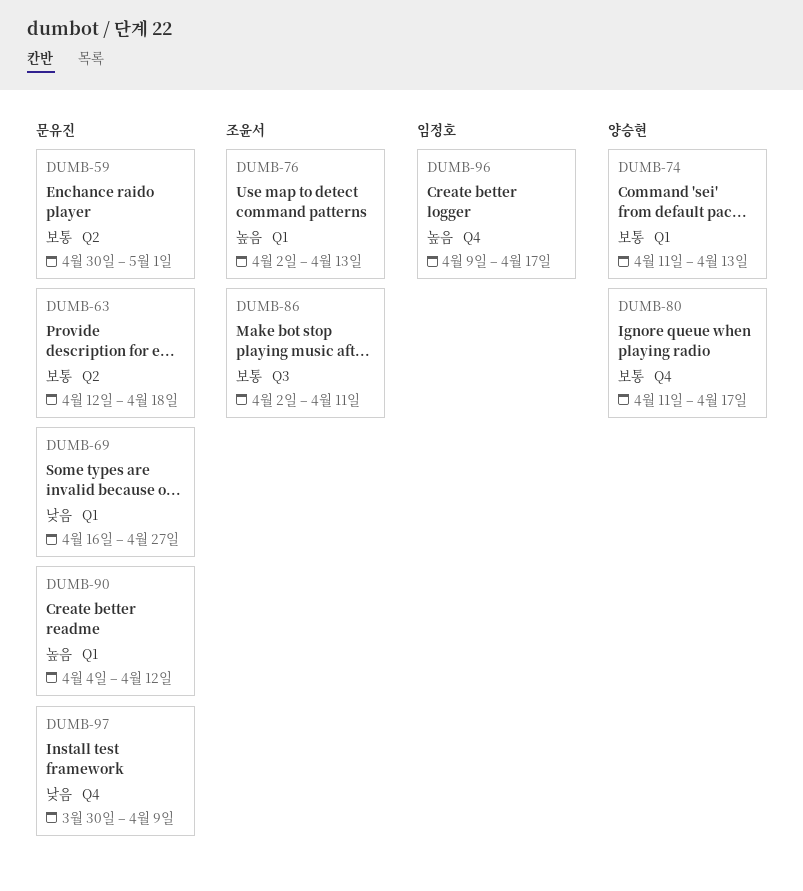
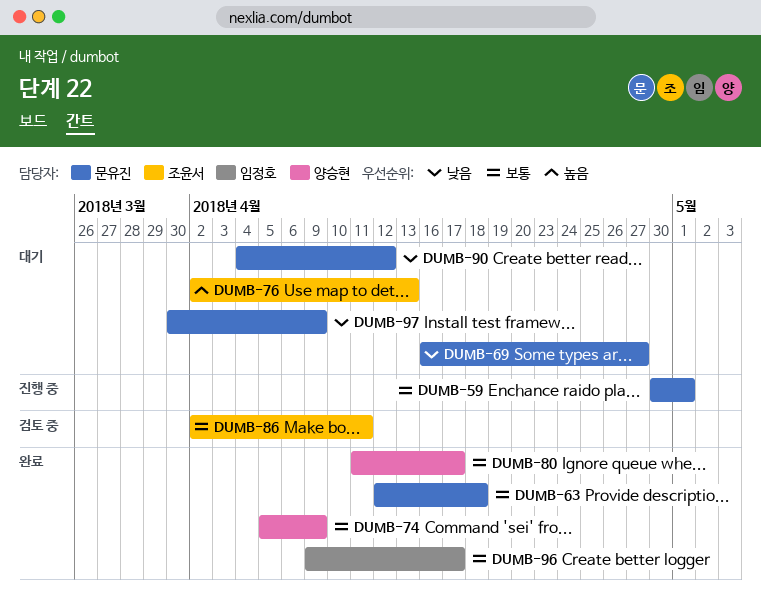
DUMB-74, start: Apr 11 -> Apr 5
DUMB-74, due: Apr 13 -> Apr 9
DUMB-90, priority: 높음 -> 낮음
DUMB-96, priority: 높음 -> 보통

